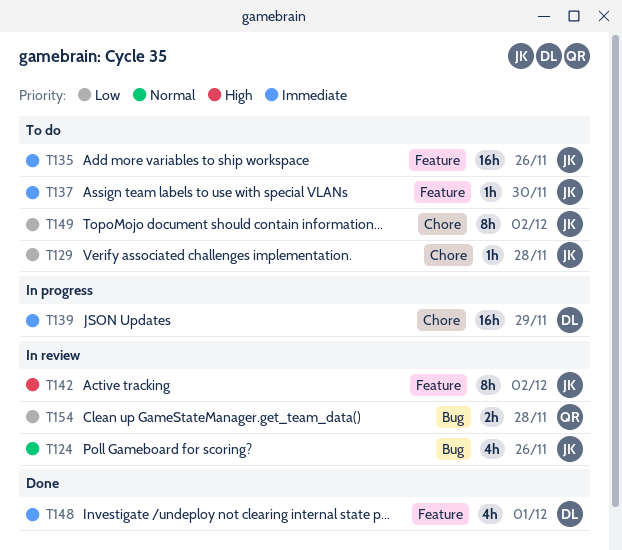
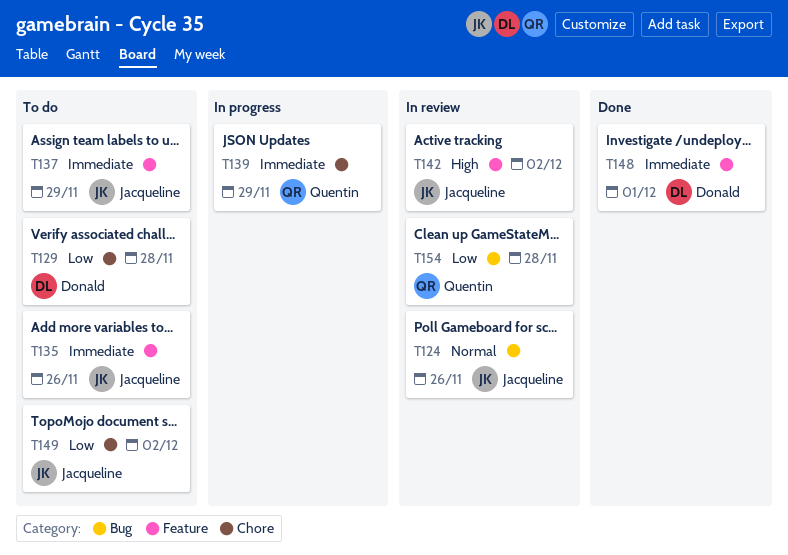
T129, owner: Jacqueline -> Donald
T137, due: Nov 30 -> Nov 29
T139, owner: Donald -> Quentin

